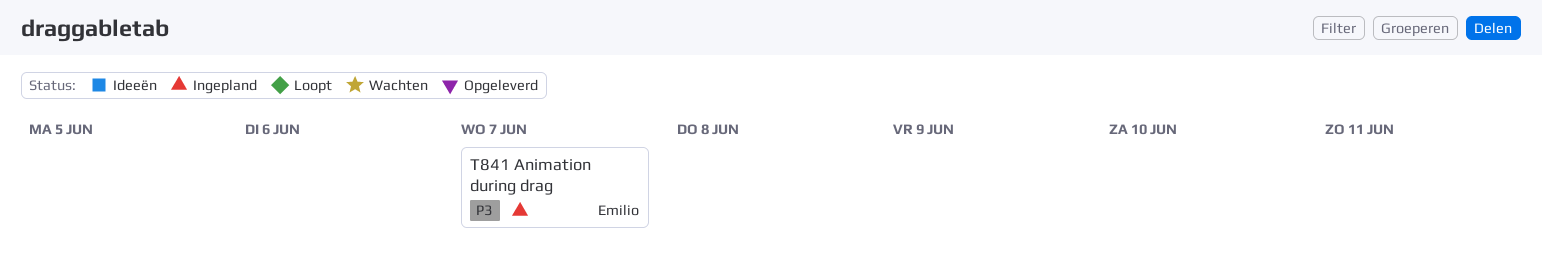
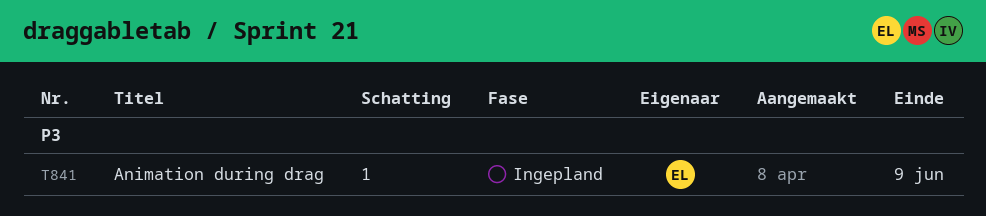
T841, due: Jun 7 -> Jun 9

